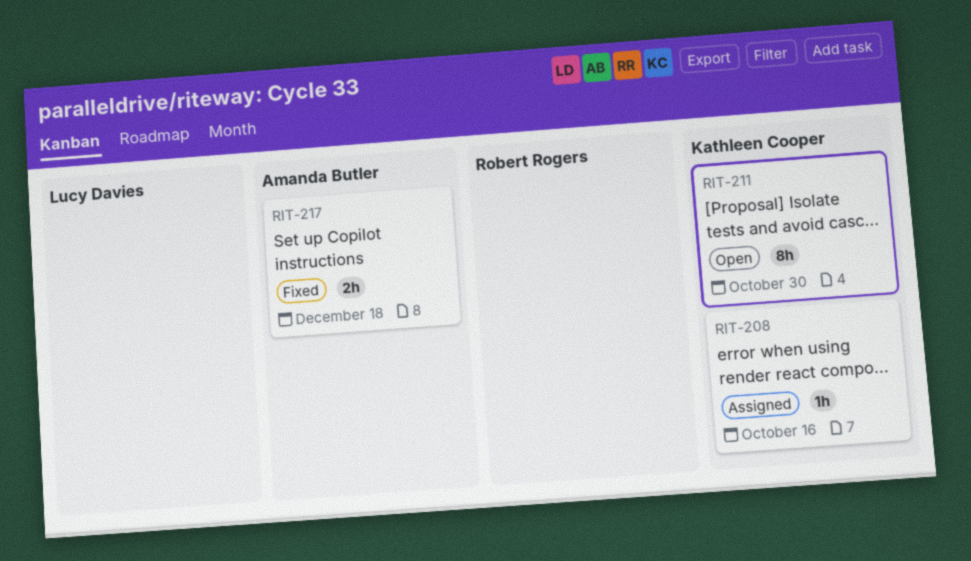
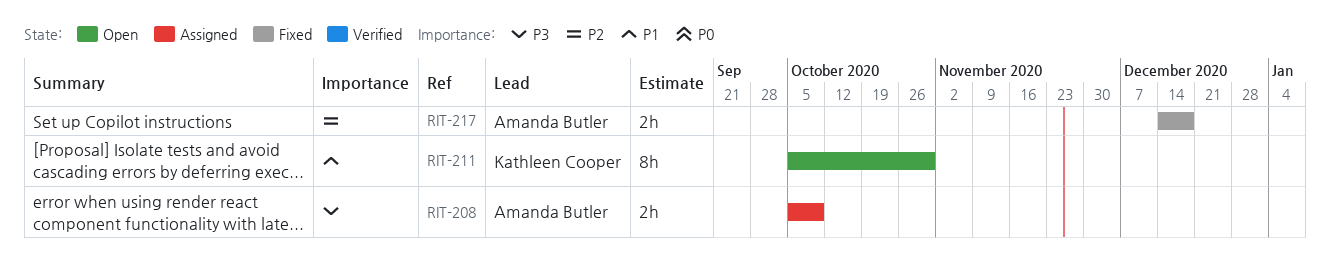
RIT-208, owner: Kathleen Cooper -> Amanda Butler
RIT-208, estimate: 1h -> 2h
RIT-208, due: Oct 16 -> Oct 9

